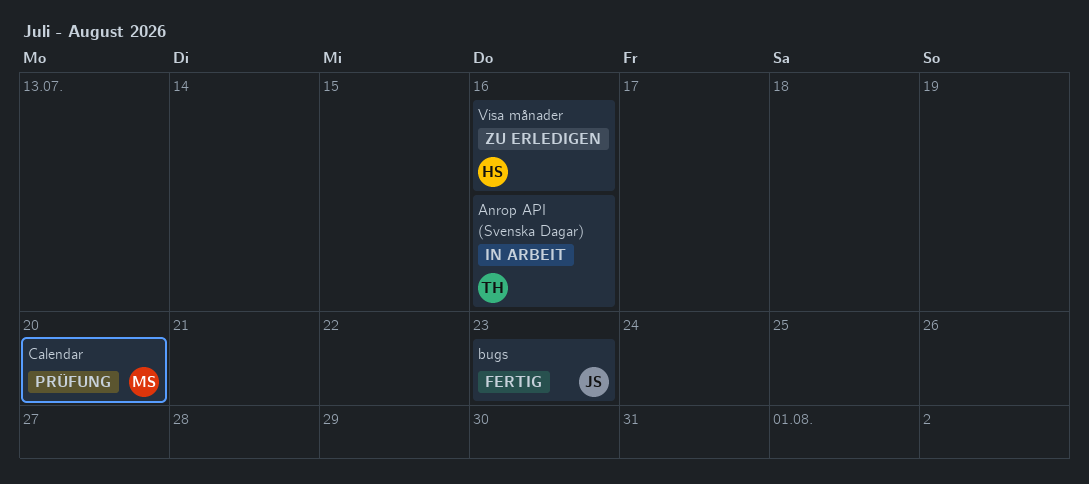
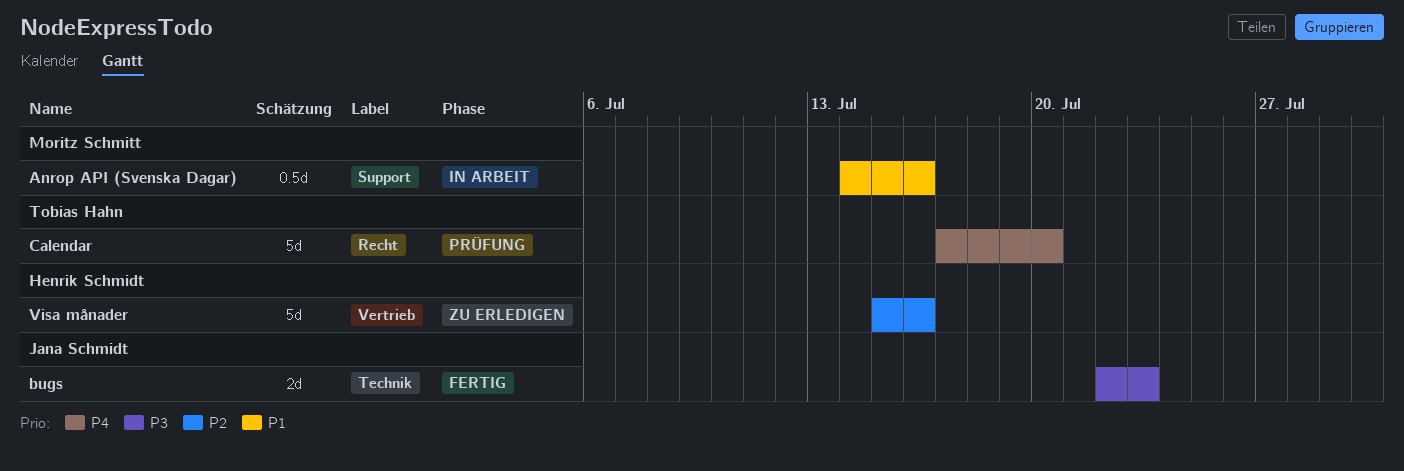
Anrop API (Svenska Dagar), owner: Tobias Hahn -> Moritz Schmitt
Calendar, owner: Moritz Schmitt -> Tobias Hahn

